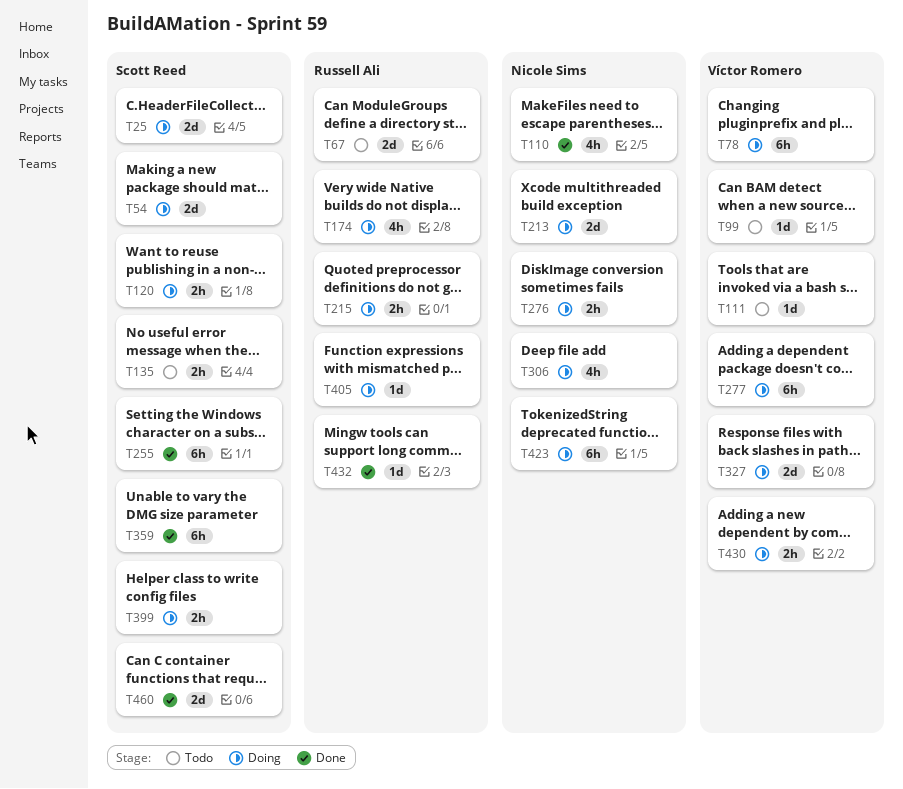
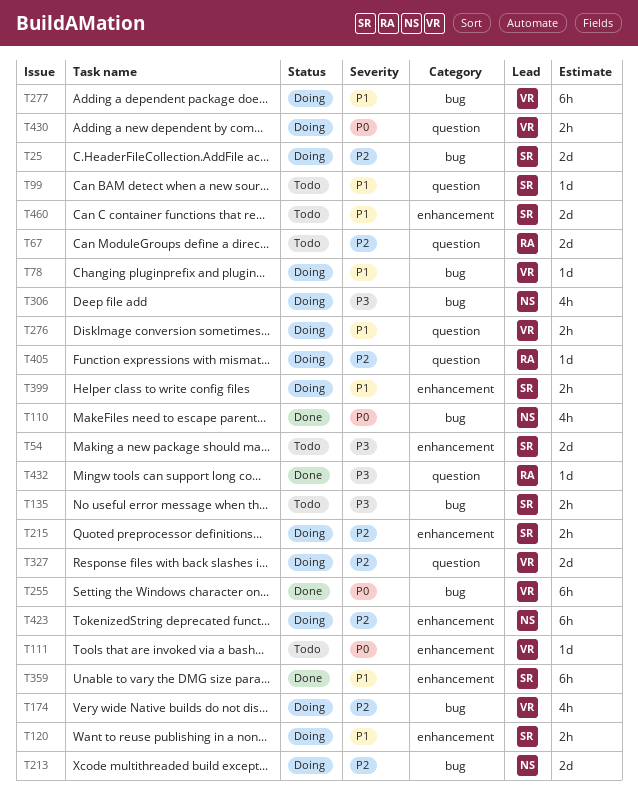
T54, status: Doing -> Todo
T78, estimate: 6h -> 1d
T99, owner: Víctor Romero -> Scott Reed
T174, owner: Russell Ali -> Víctor Romero
T215, owner: Russell Ali -> Scott Reed
T255, owner: Scott Reed -> Víctor Romero
T276, owner: Nicole Sims -> Víctor Romero
T460, status: Done -> Todo

